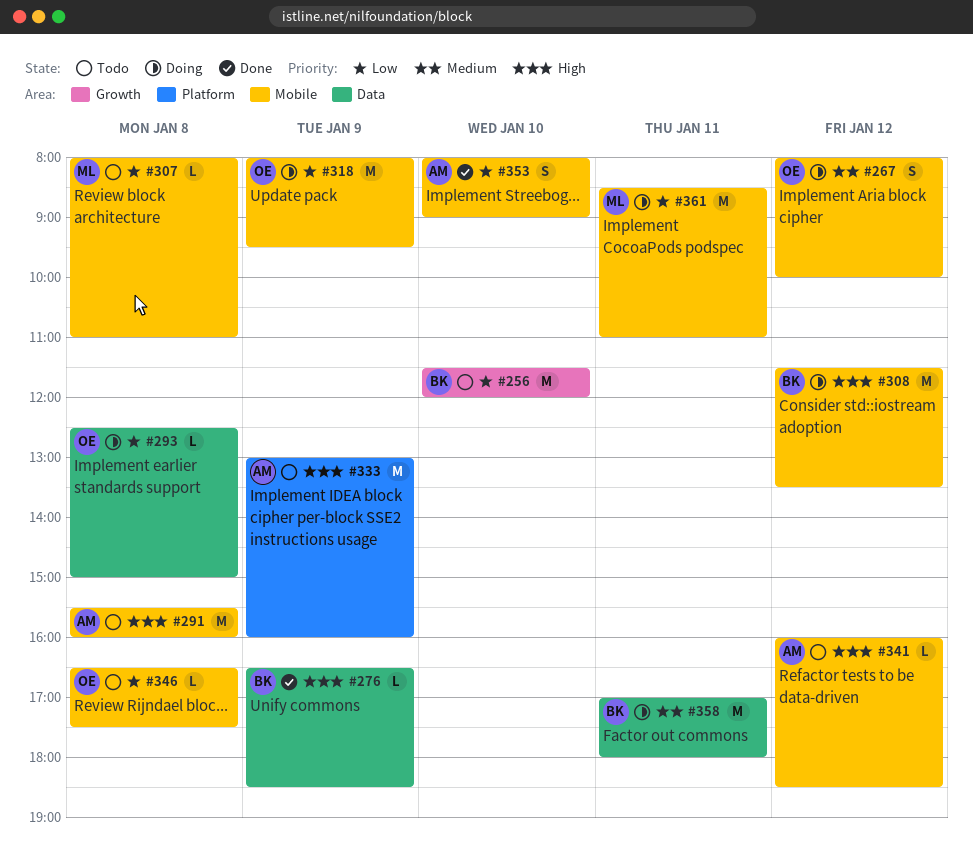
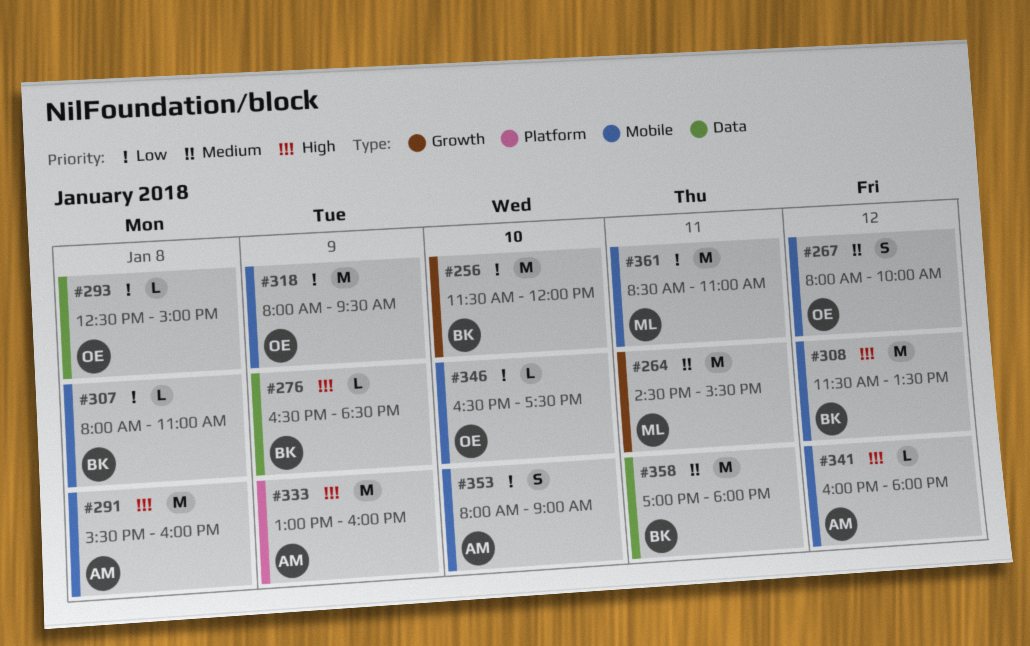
#264: none -> present
#307, owner: ML -> BK
#341, ends: 18:30 -> 18:00
#346, day: Jan 8 -> Jan 10

